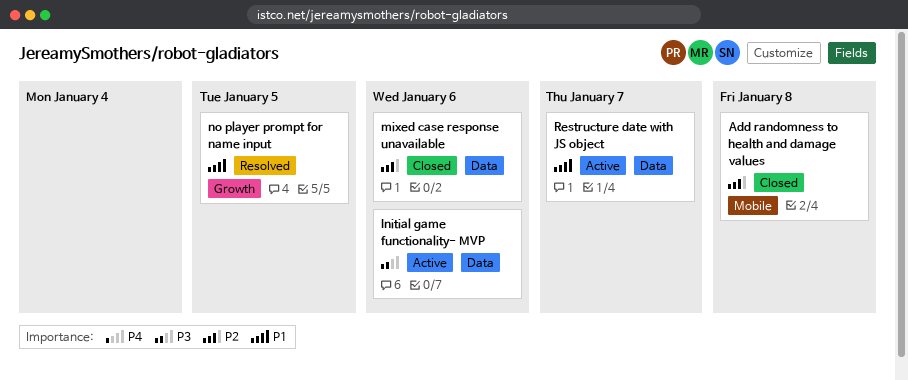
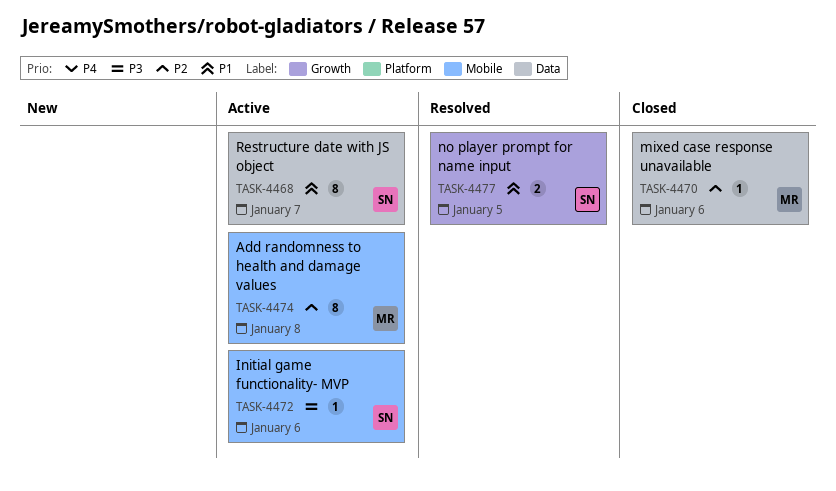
Add randomness to health and damage values, status: Closed -> Active
Initial game functionality- MVP, label: Data -> Mobile

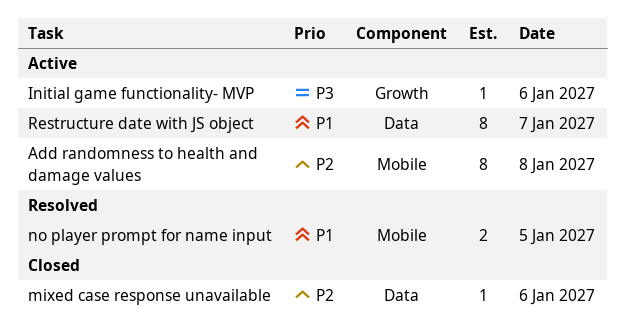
Initial game functionality- MVP, label: Mobile -> Growth
no player prompt for name input, label: Growth -> Mobile

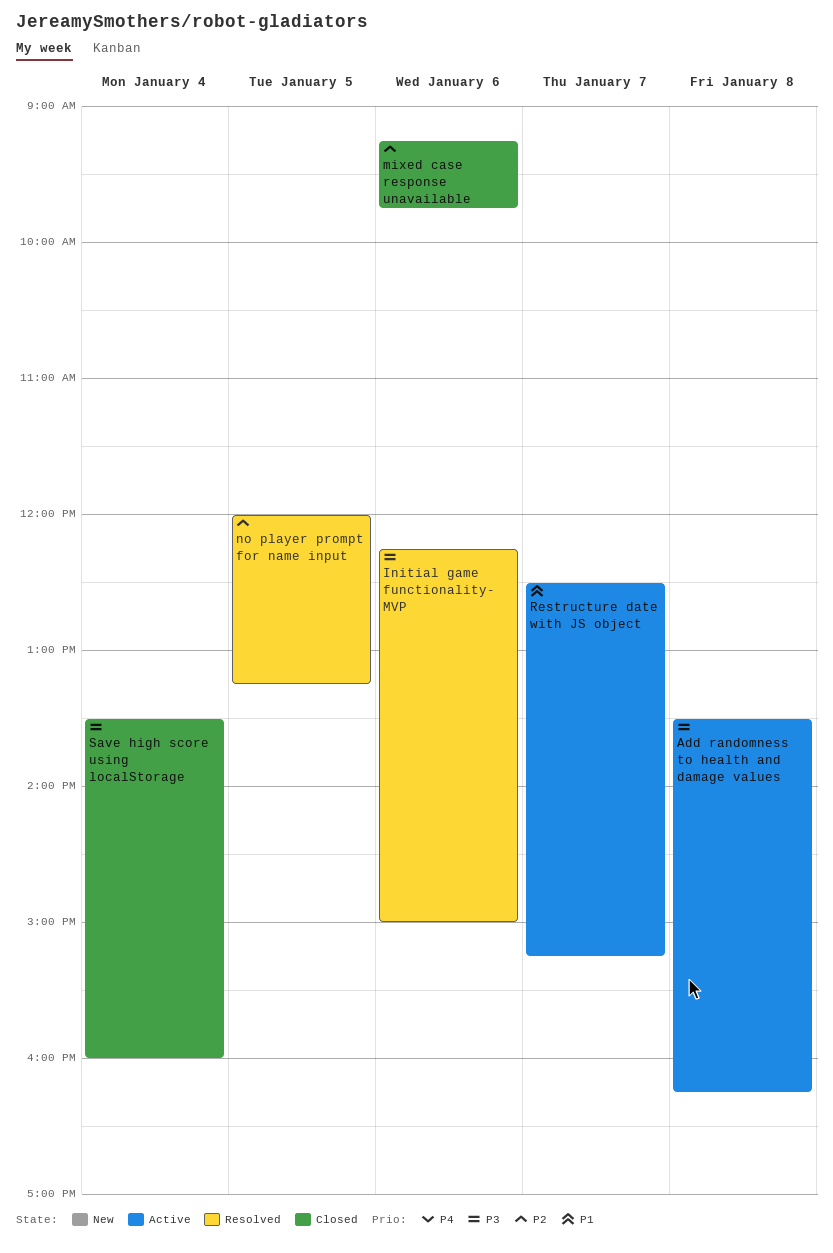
Add randomness to health and damage values, priority: P2 -> P3
Initial game functionality- MVP, status: Active -> Resolved
no player prompt for name input, priority: P1 -> P2
Save high score using localStorage: none -> present

